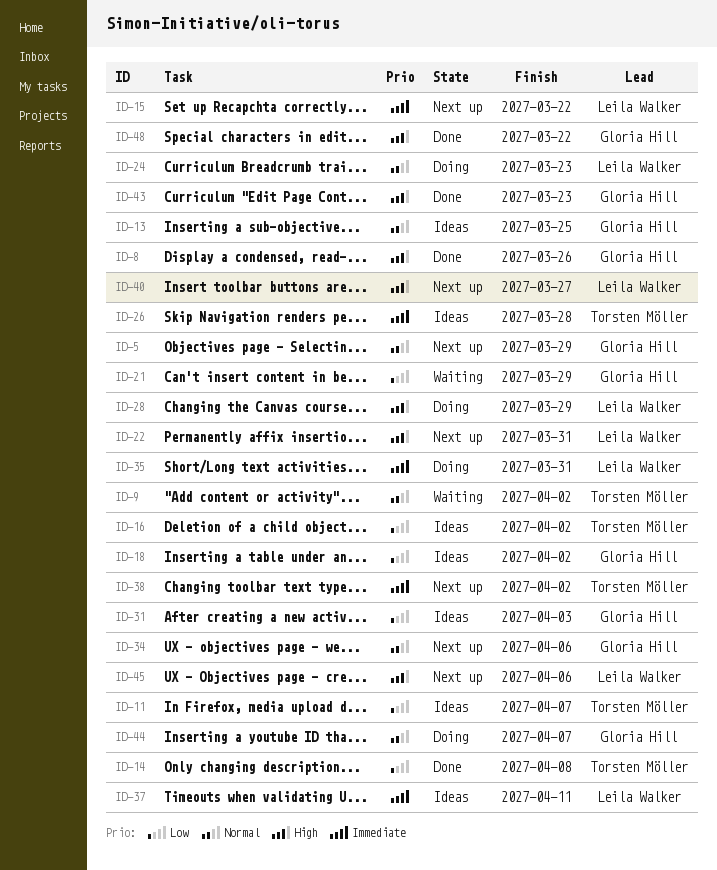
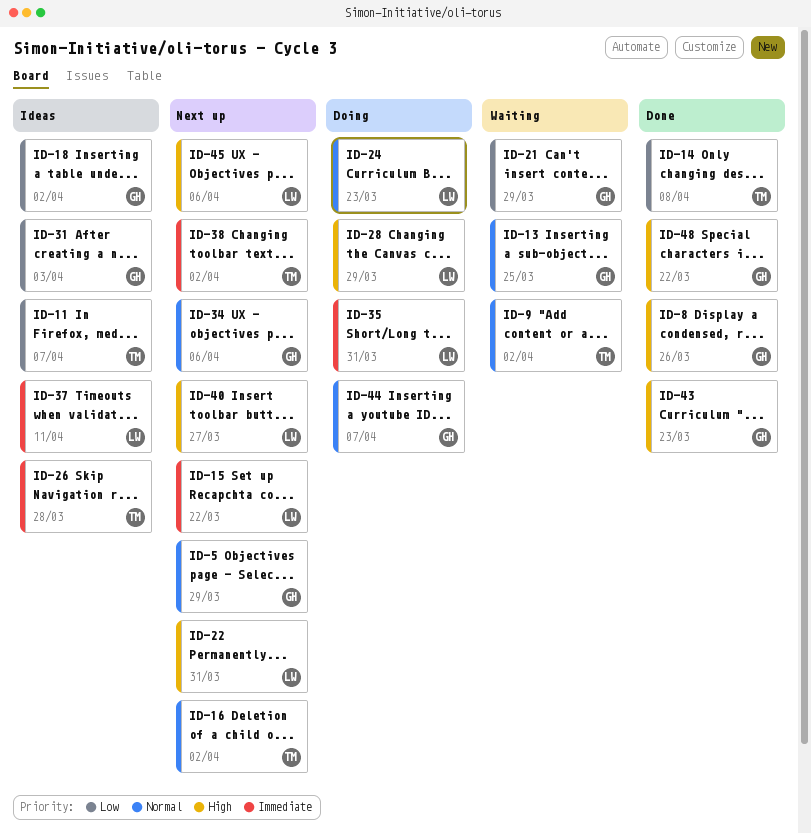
ID-13, status: Ideas -> Waiting
ID-16, status: Ideas -> Next up
ID-16, priority: Low -> Normal

